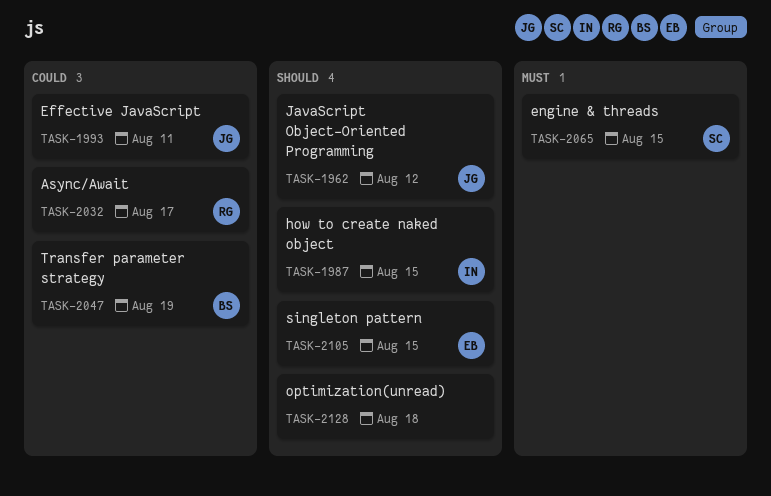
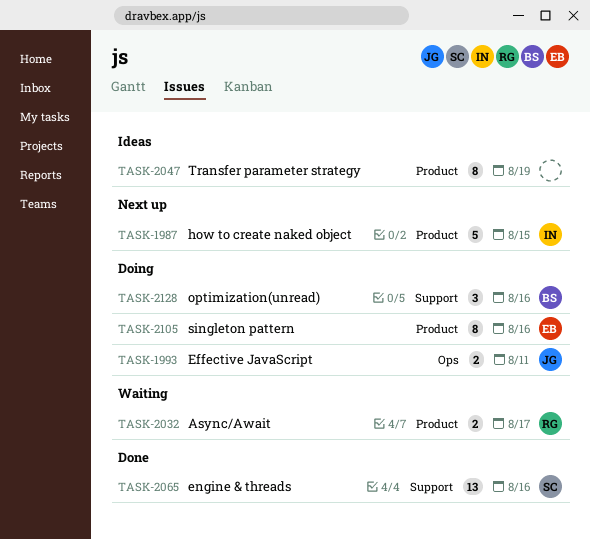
TASK-1962: present -> none
TASK-2047, owner: BS -> none
TASK-2065, due: Aug 15 -> Aug 16
TASK-2105, due: Aug 15 -> Aug 16
TASK-2128, owner: none -> BS
TASK-2128, due: Aug 18 -> Aug 16

